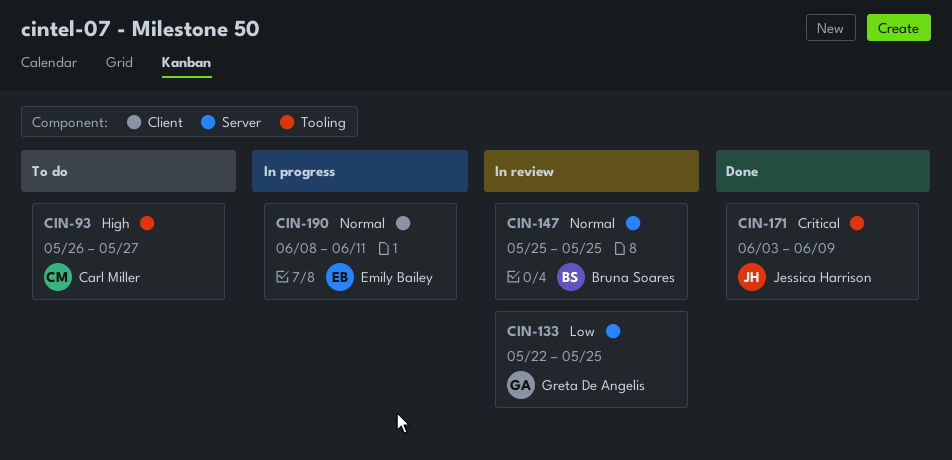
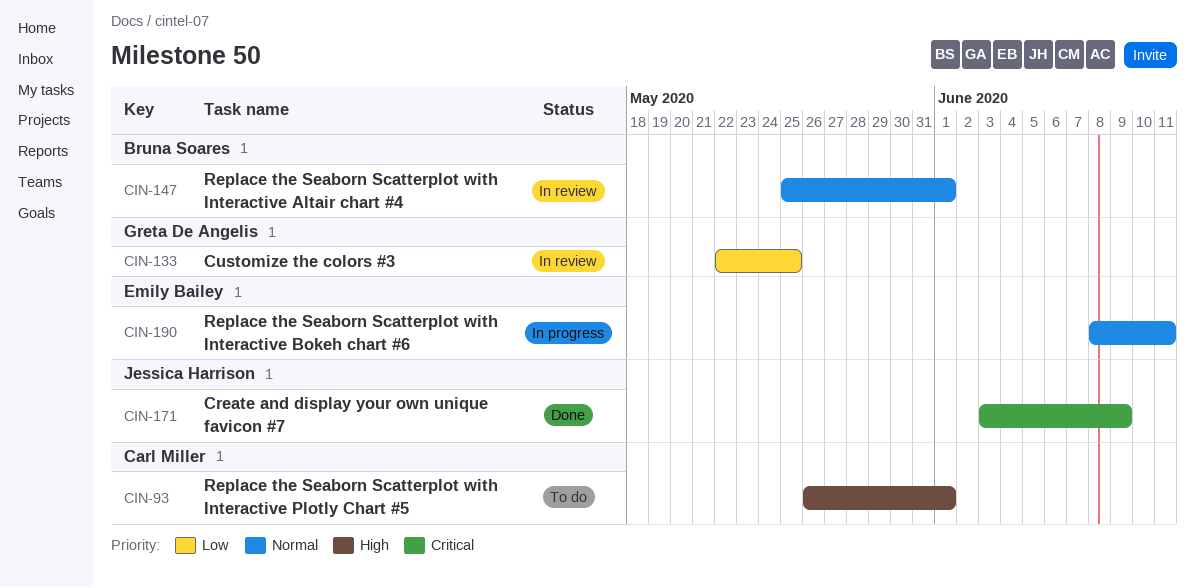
CIN-93, due: May 27 -> Jun 1
CIN-147, due: May 25 -> Jun 1

